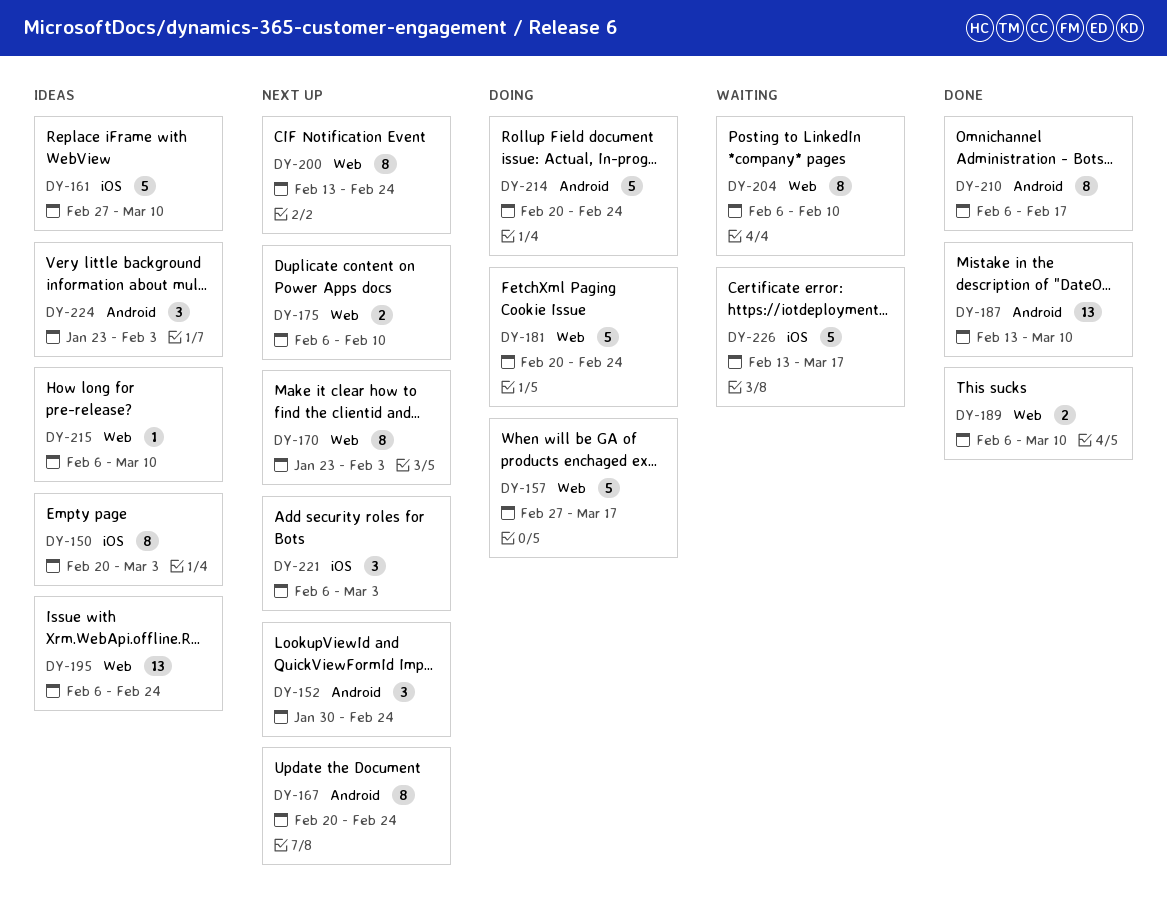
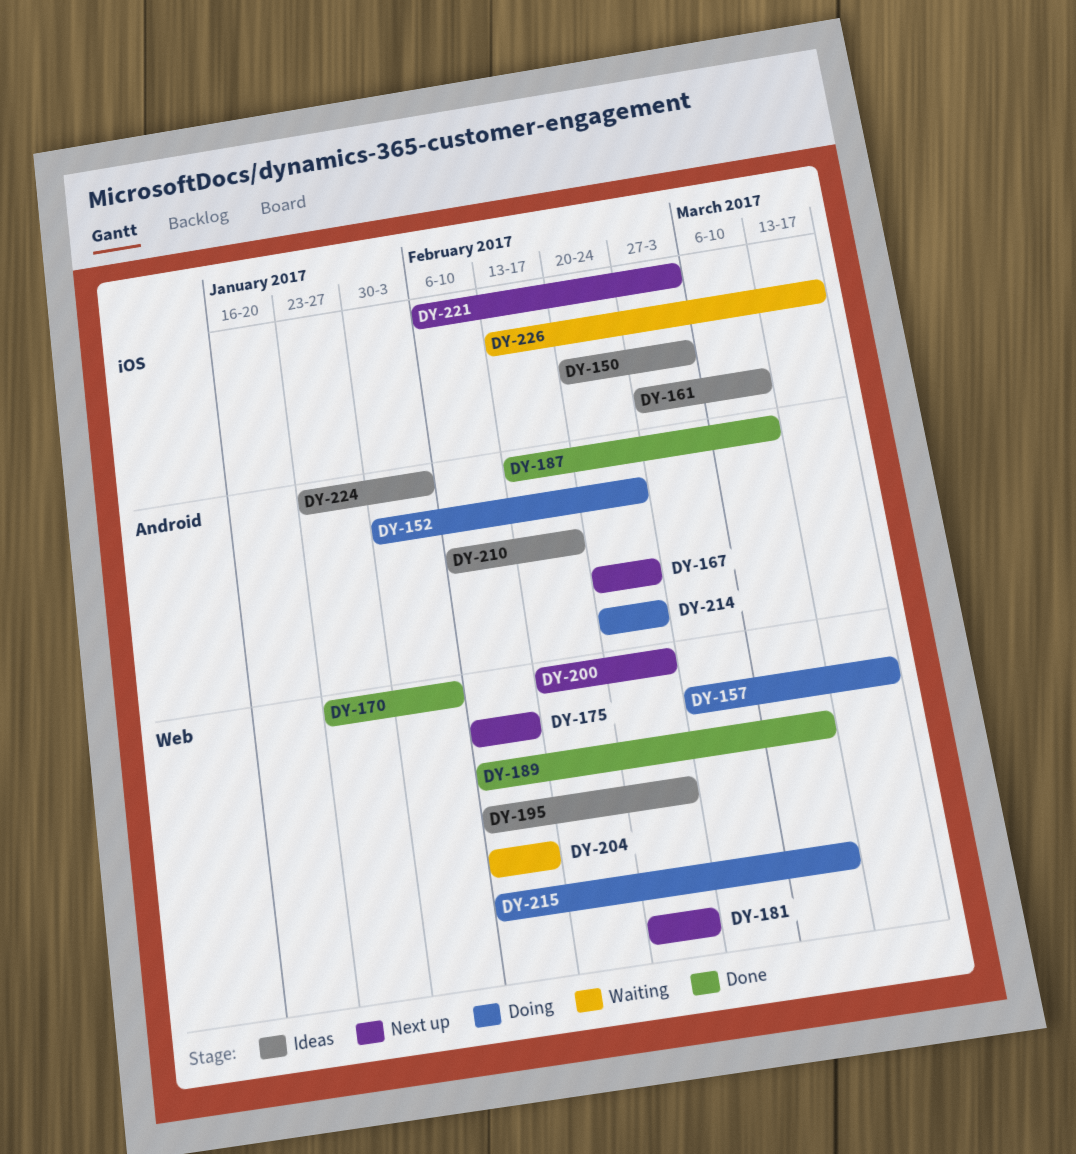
DY-152, status: Next up -> Doing
DY-170, status: Next up -> Done
DY-181, status: Doing -> Next up
DY-210, status: Done -> Ideas
DY-215, status: Ideas -> Doing

